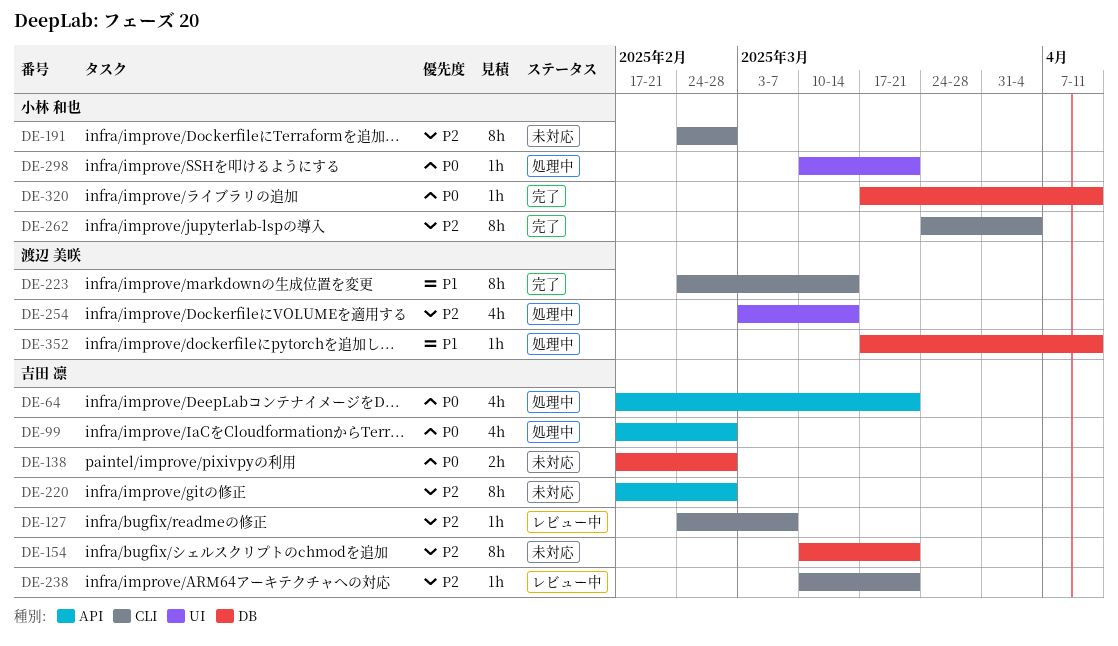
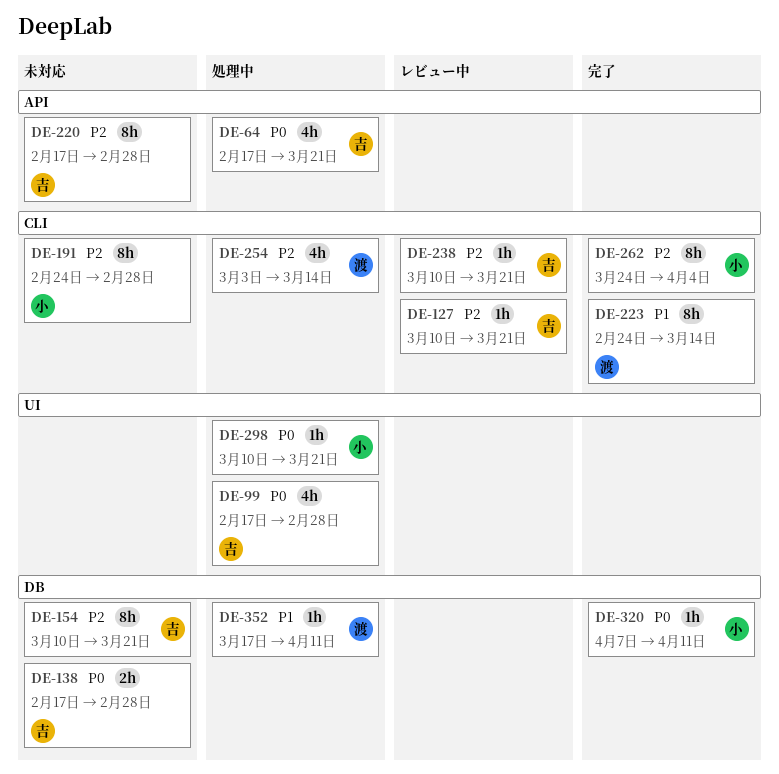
DE-99, label: API -> UI
DE-127, start: Feb 24 -> Mar 10
DE-127, due: Mar 7 -> Mar 21
DE-254, label: UI -> CLI
DE-320, start: Mar 17 -> Apr 7

